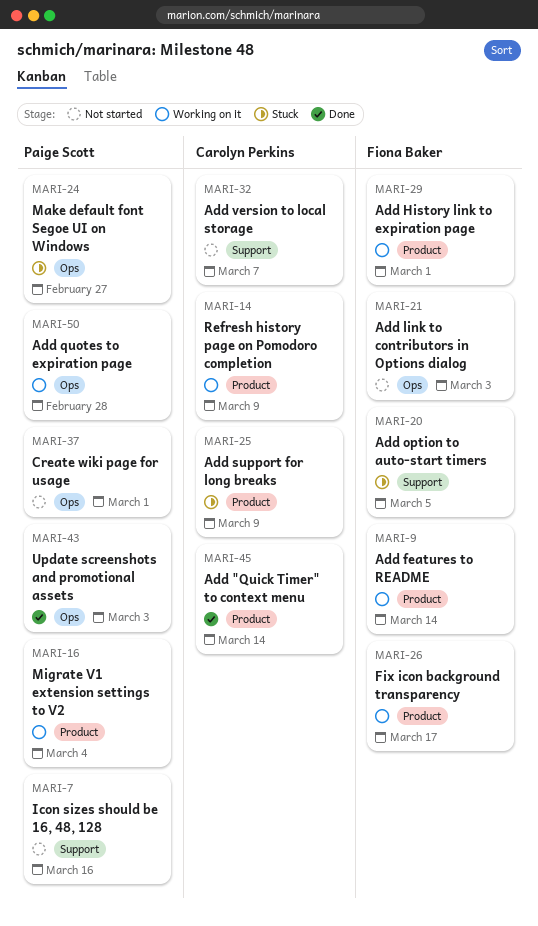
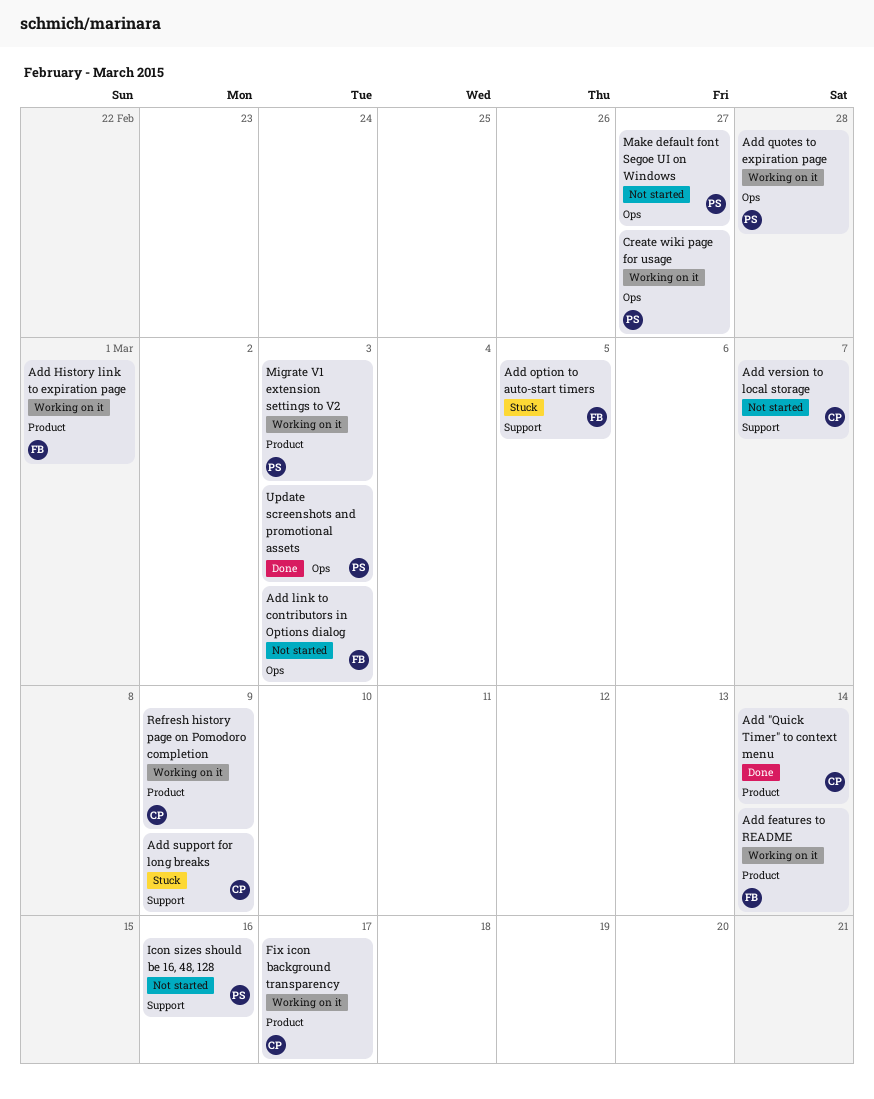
Add support for long breaks, label: Product -> Support
Create wiki page for usage, status: Not started -> Working on it
Create wiki page for usage, due: Mar 1 -> Feb 27
Fix icon background transparency, owner: Fiona Baker -> Carolyn Perkins
Make default font Segoe UI on Windows, status: Stuck -> Not started
Migrate V1 extension settings to V2, due: Mar 4 -> Mar 3

